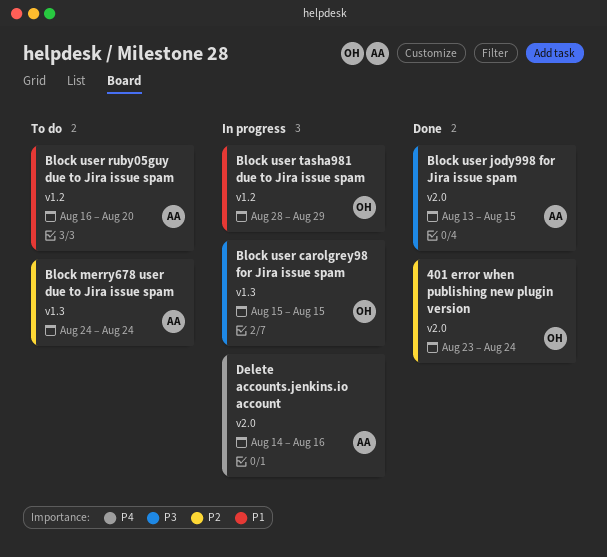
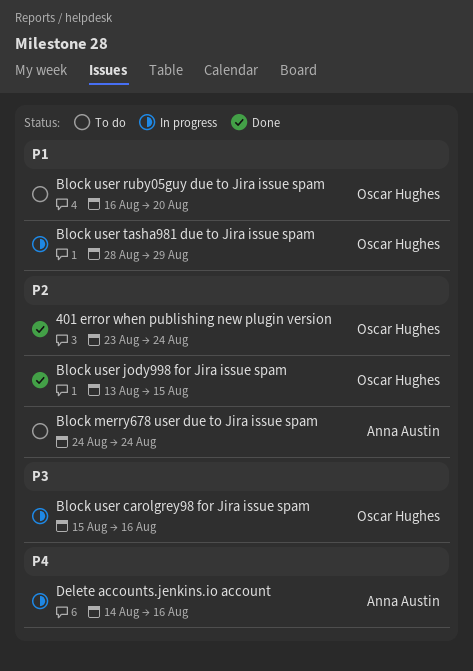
Block user carolgrey98 for Jira issue spam, due: Aug 15 -> Aug 16
Block user jody998 for Jira issue spam, owner: Anna Austin -> Oscar Hughes
Block user jody998 for Jira issue spam, priority: P3 -> P2
Block user ruby05guy due to Jira issue spam, owner: Anna Austin -> Oscar Hughes

